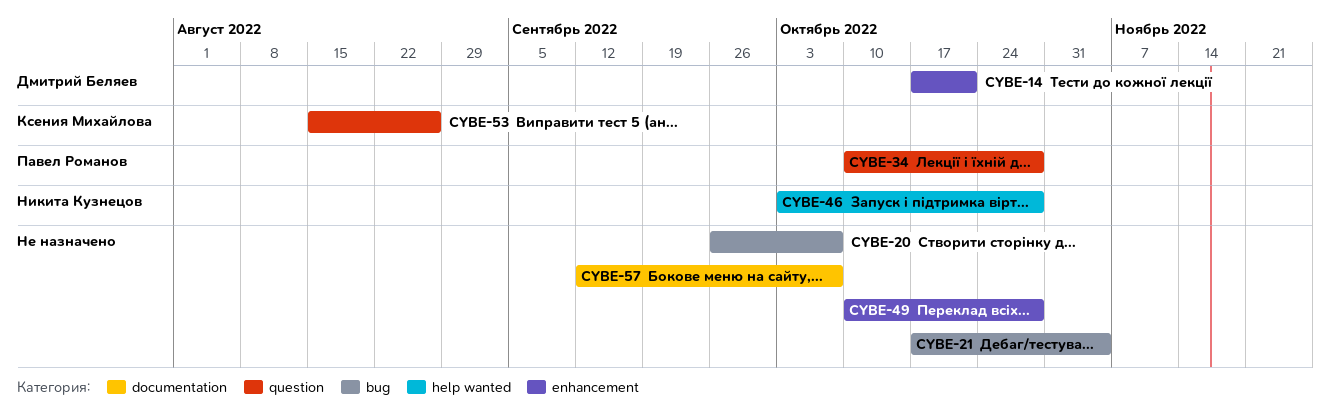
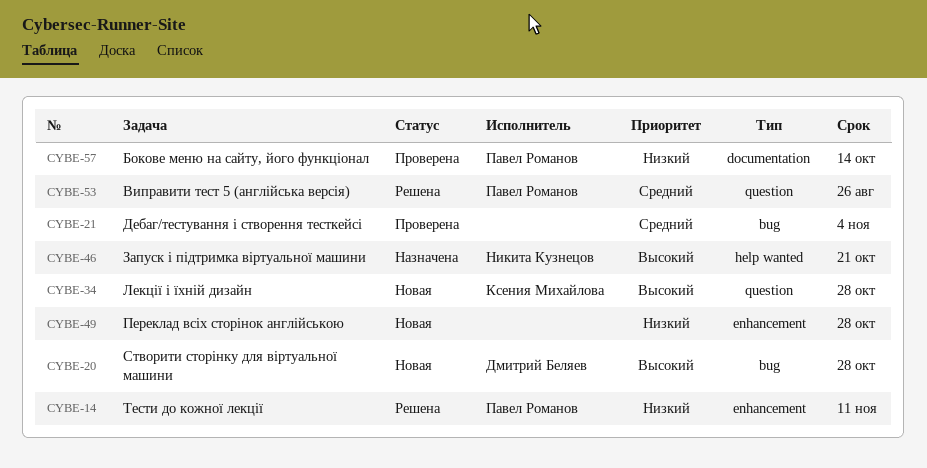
CYBE-14, owner: Дмитрий Беляев -> Павел Романов
CYBE-14, due: Oct 21 -> Nov 11
CYBE-20, owner: none -> Дмитрий Беляев
CYBE-20, due: Oct 7 -> Oct 28
CYBE-34, owner: Павел Романов -> Ксения Михайлова
CYBE-46, due: Oct 28 -> Oct 21
CYBE-53, owner: Ксения Михайлова -> Павел Романов
CYBE-57, owner: none -> Павел Романов
CYBE-57, due: Oct 7 -> Oct 14

